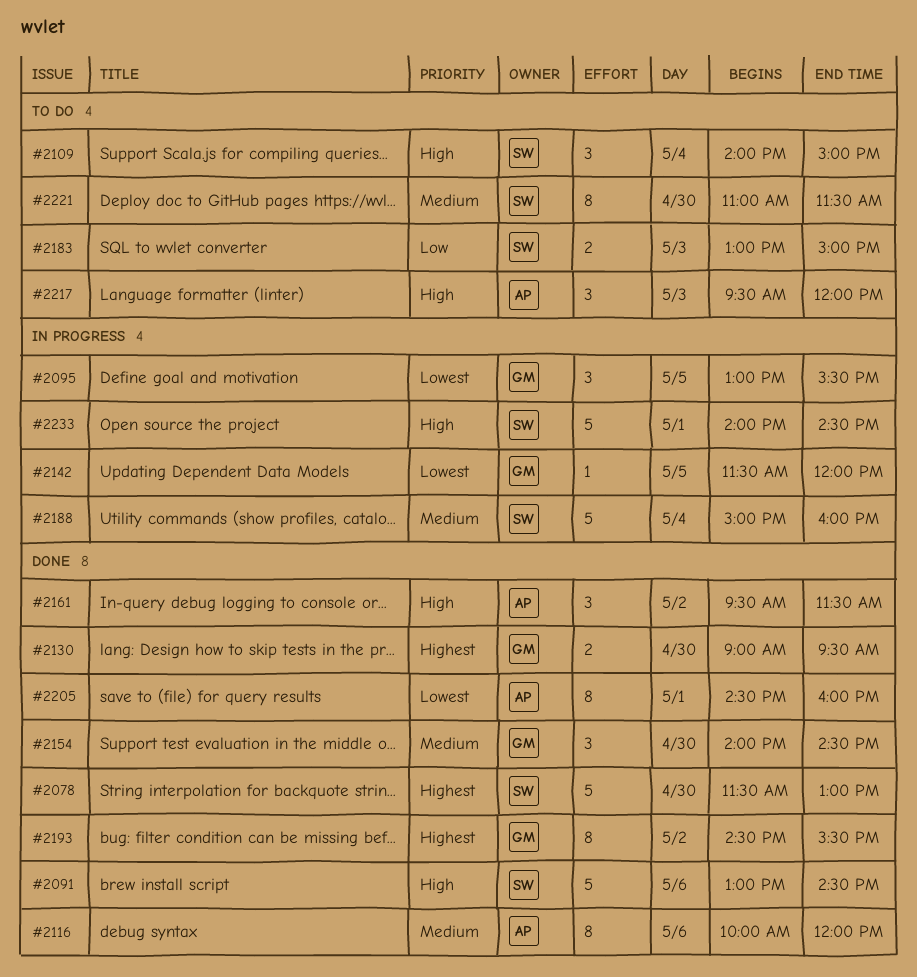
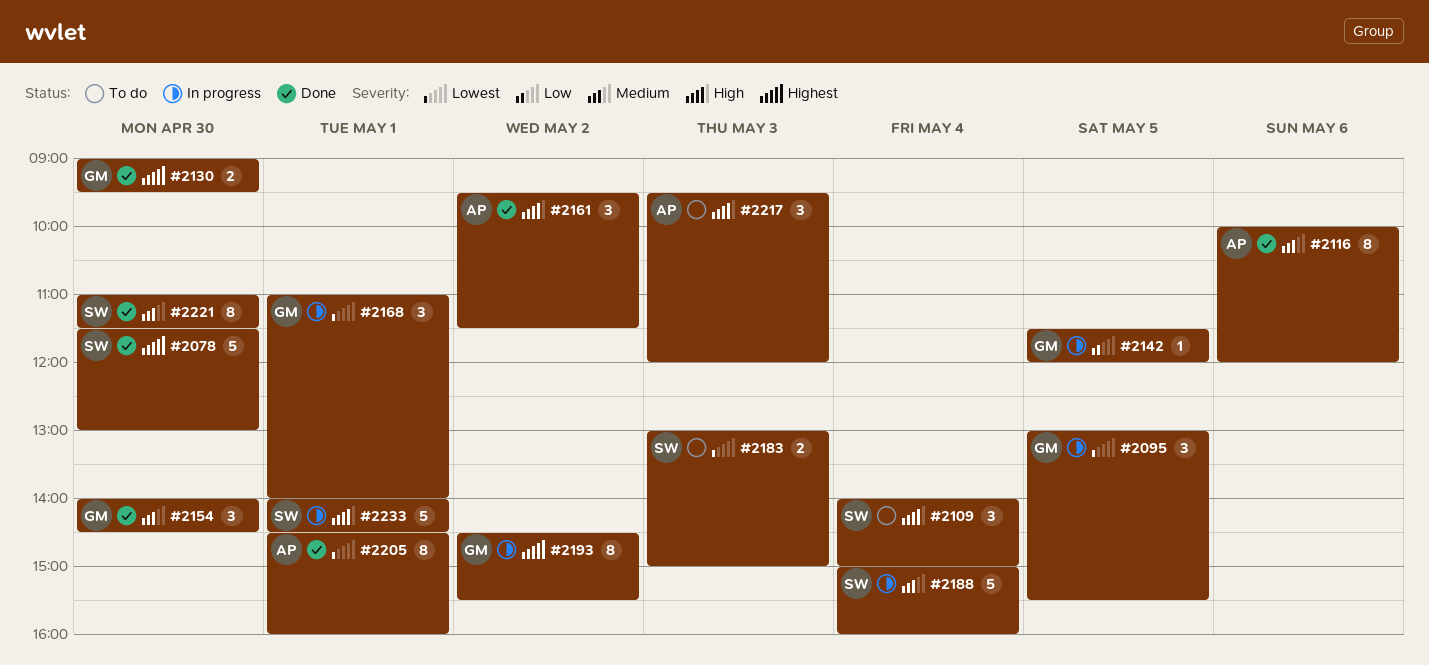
#2091: present -> none
#2142, priority: Lowest -> Low
#2168: none -> present
#2183, priority: Low -> Lowest
#2193, status: Done -> In progress
#2221, status: To do -> Done

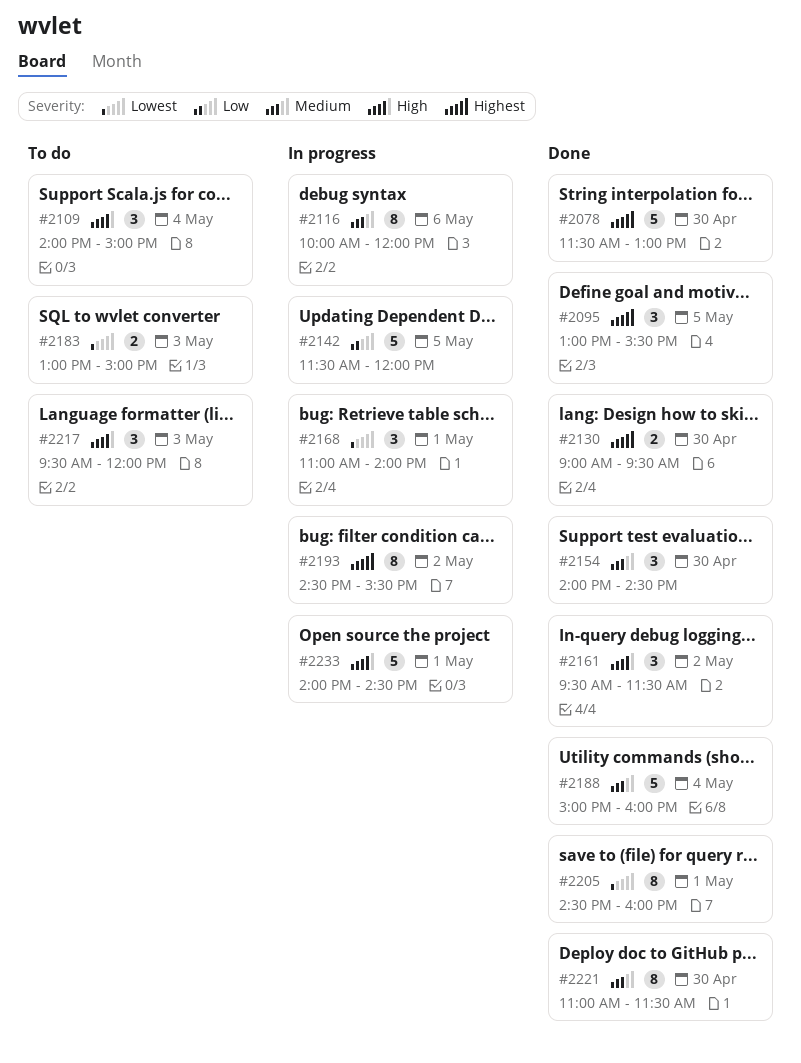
#2095, status: In progress -> Done
#2095, priority: Lowest -> Highest
#2116, status: Done -> In progress
#2142, estimate: 1 -> 5
#2188, status: In progress -> Done

